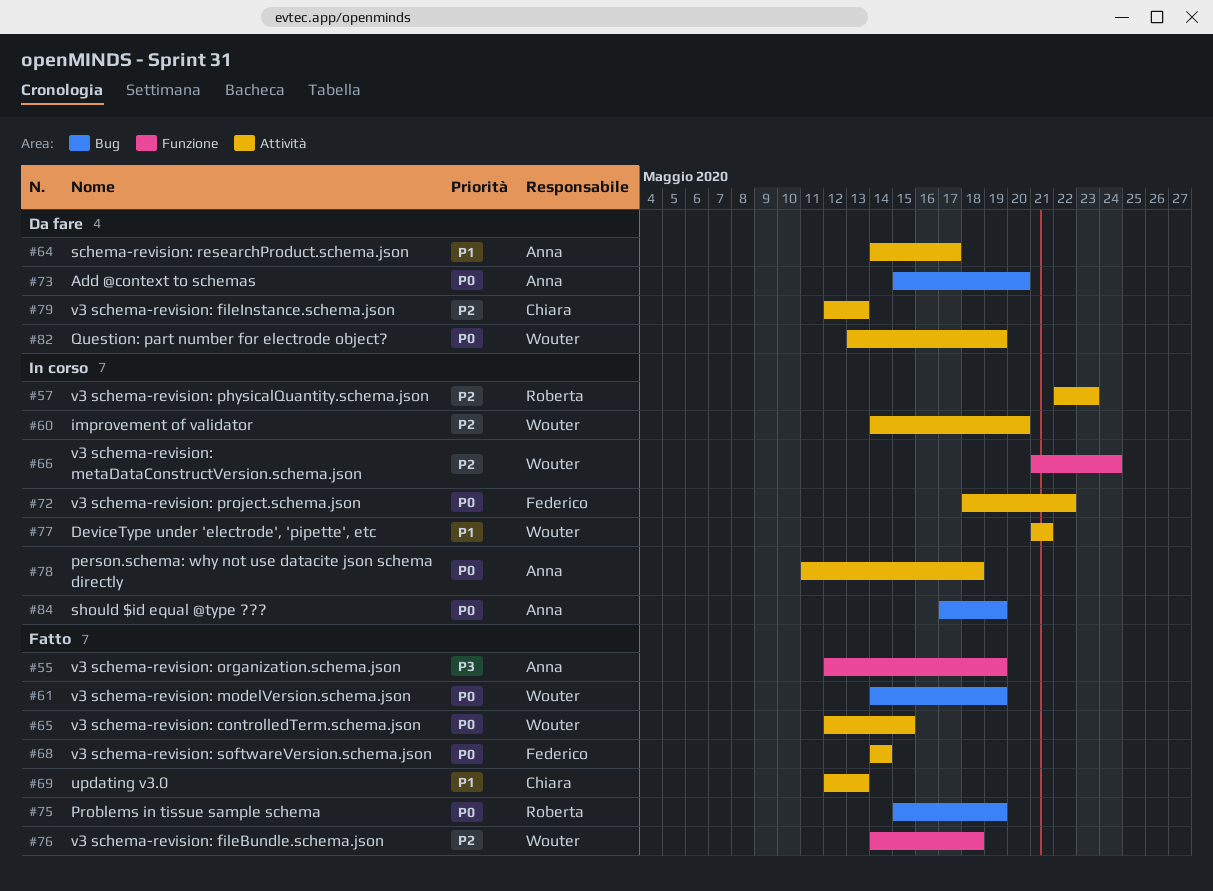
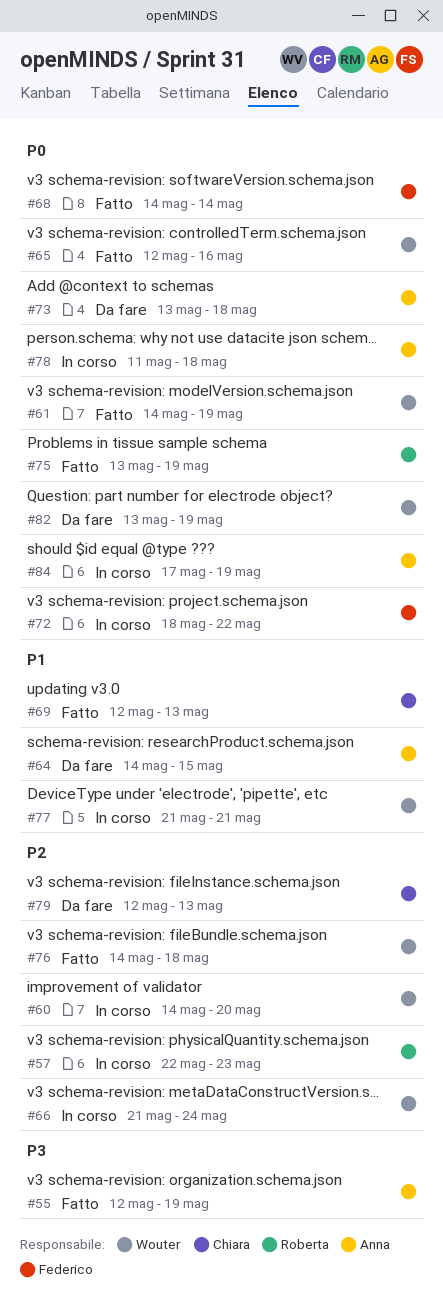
#64, due: May 17 -> May 15
#65, due: May 15 -> May 16
#73, start: May 15 -> May 13
#73, due: May 20 -> May 18
#75, start: May 15 -> May 13

